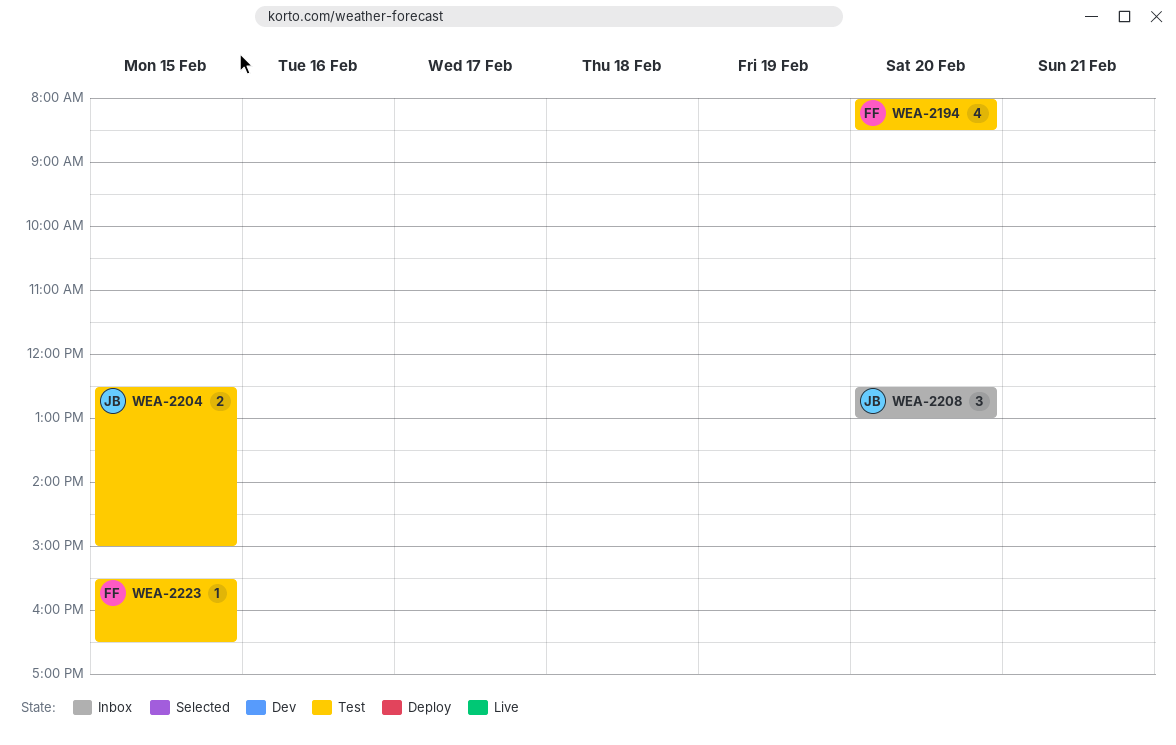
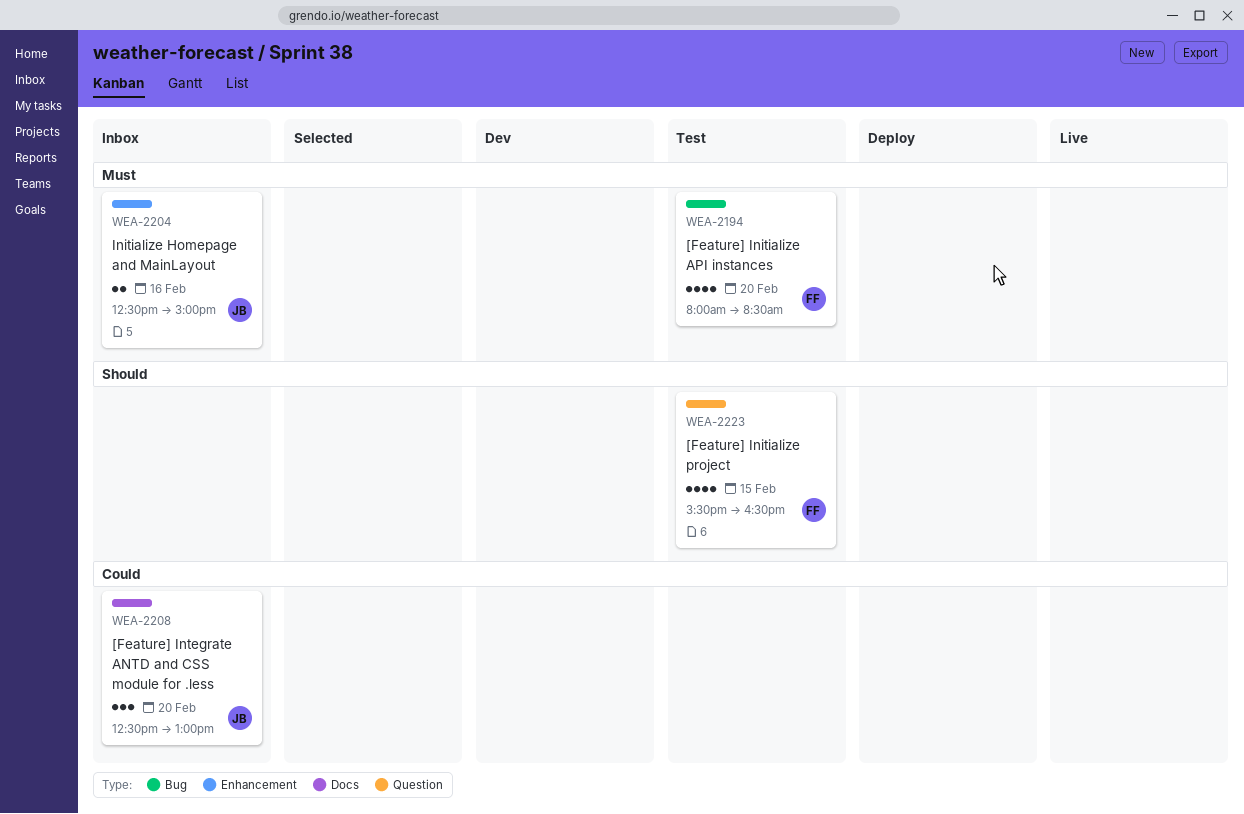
WEA-2204, status: Test -> Inbox
WEA-2204, day: Feb 15 -> Feb 16
WEA-2223, estimate: 1 -> 4

